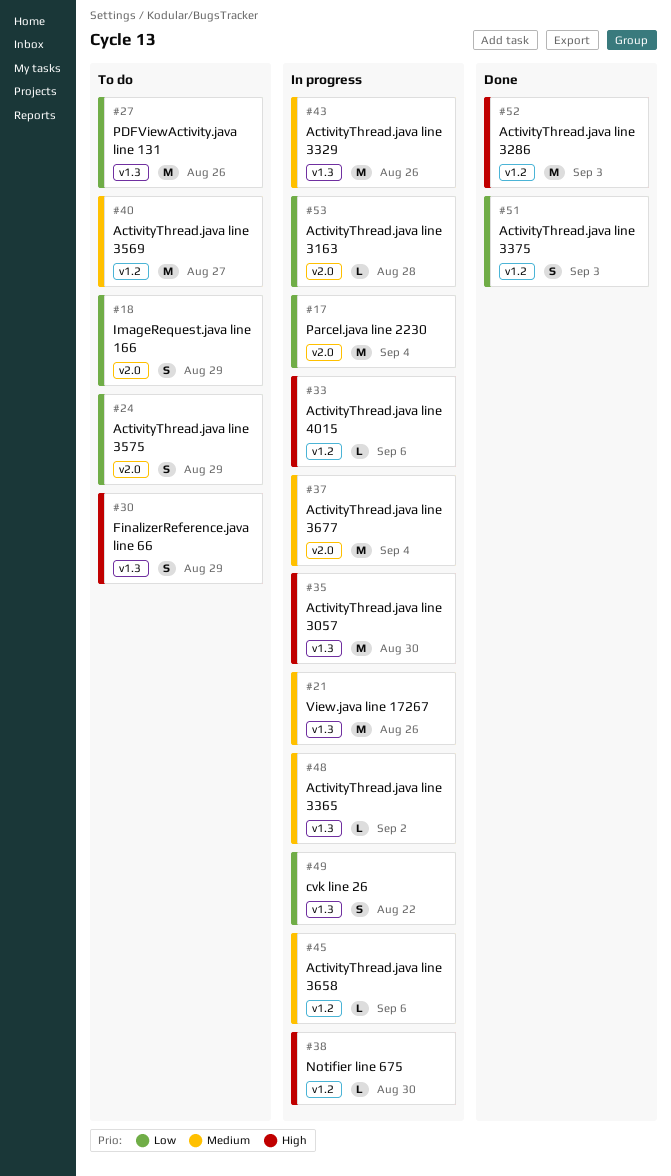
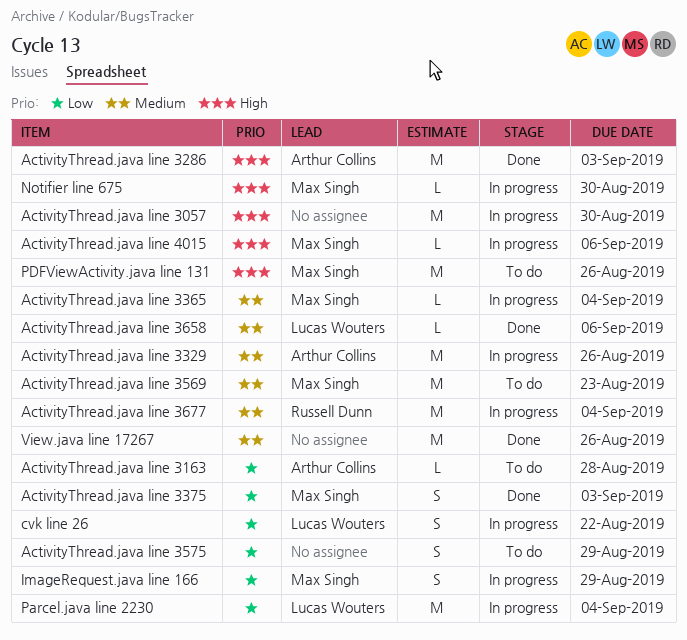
ActivityThread.java line 3163, status: In progress -> To do
ActivityThread.java line 3365, due: Sep 2 -> Sep 4
ActivityThread.java line 3569, due: Aug 27 -> Aug 23
ActivityThread.java line 3658, status: In progress -> Done
FinalizerReference.java line 66: present -> none
ImageRequest.java line 166, status: To do -> In progress
PDFViewActivity.java line 131, priority: Low -> High
View.java line 17267, status: In progress -> Done

